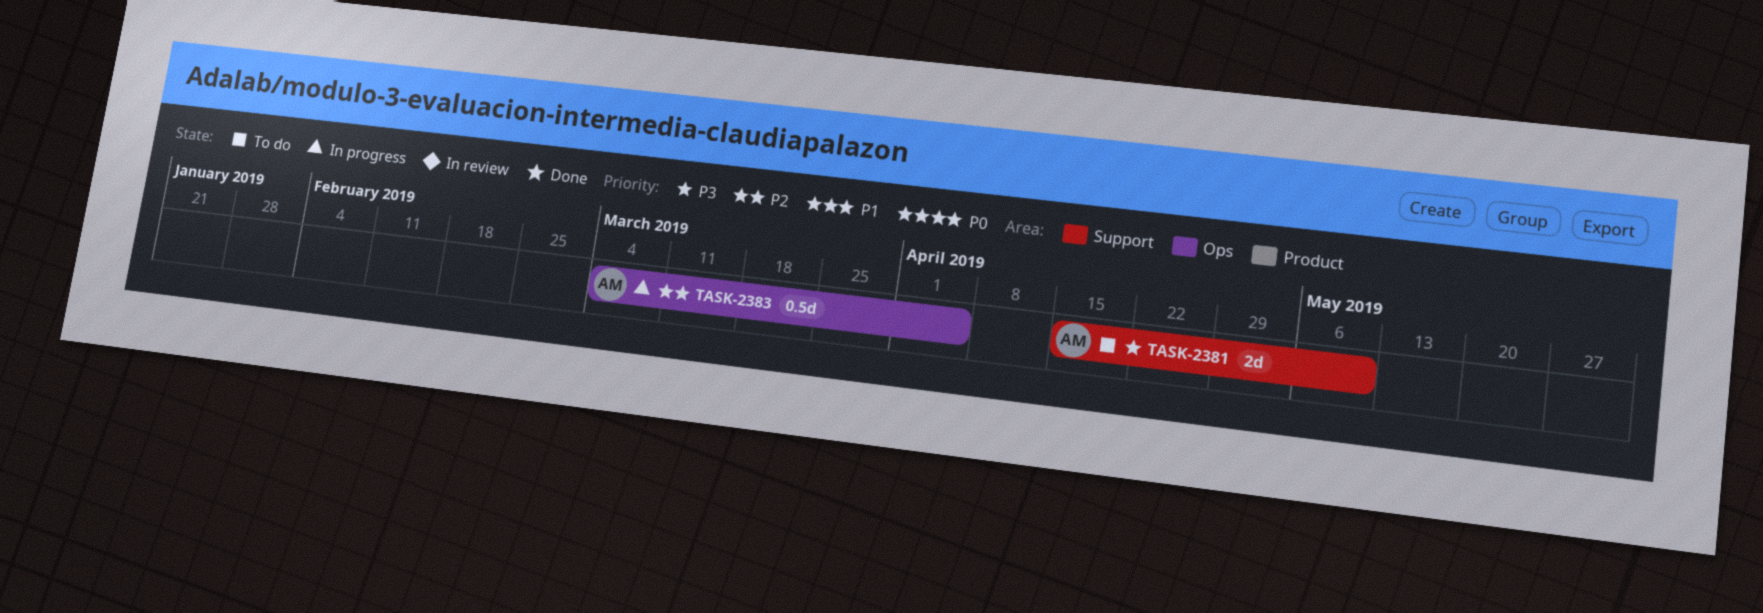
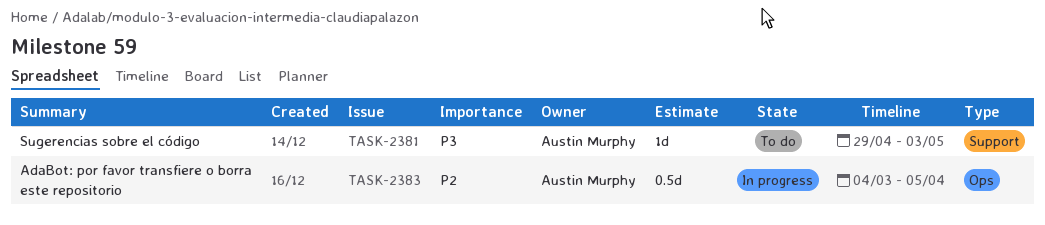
TASK-2381, estimate: 2d -> 1d
TASK-2381, start: Apr 15 -> Apr 29
TASK-2381, due: May 10 -> May 3

